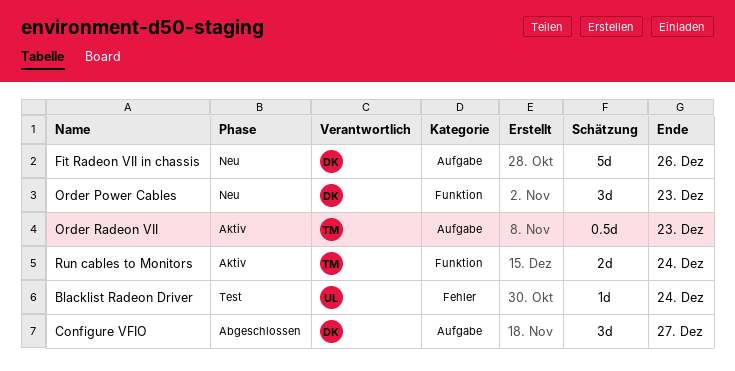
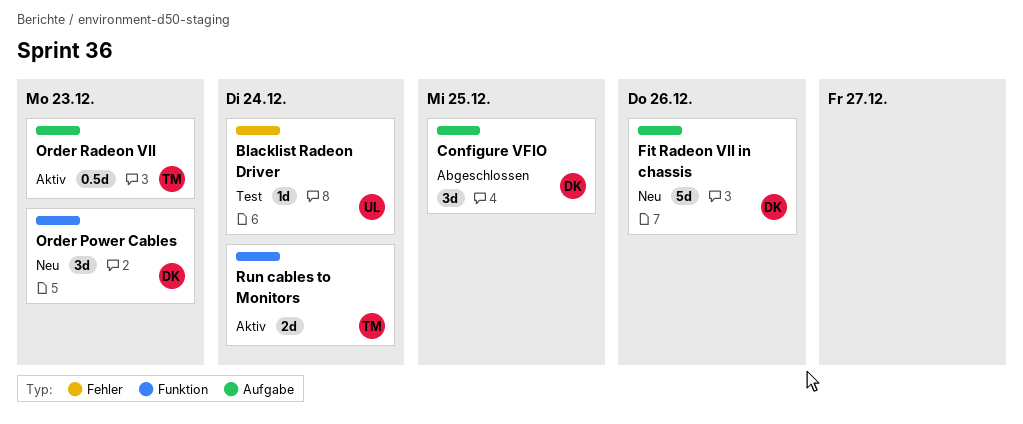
Configure VFIO, due: Dec 27 -> Dec 25

